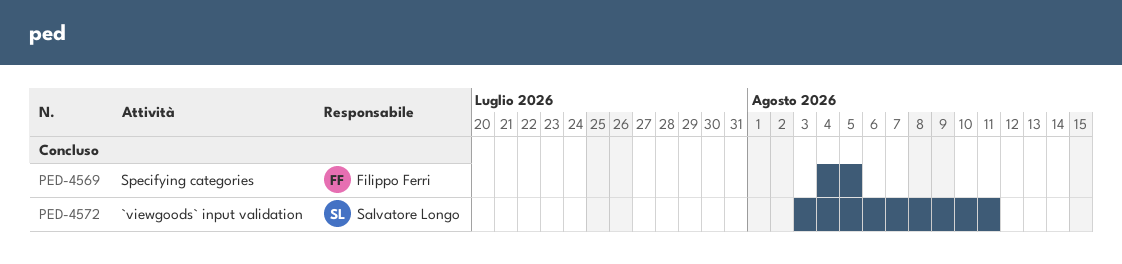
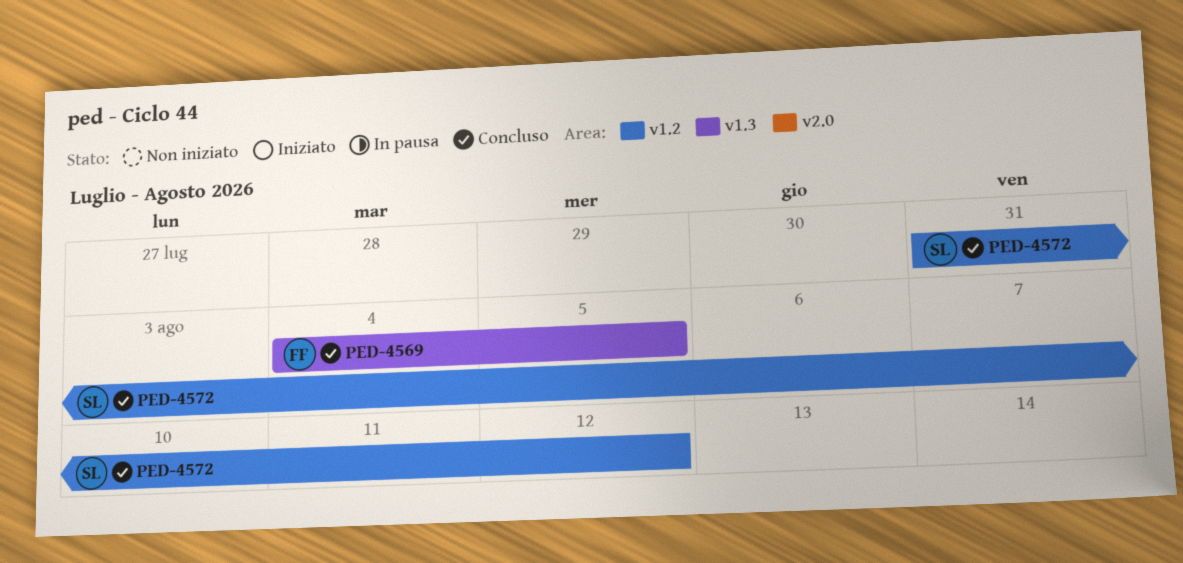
PED-4572, start: Aug 3 -> Jul 31
PED-4572, due: Aug 11 -> Aug 12

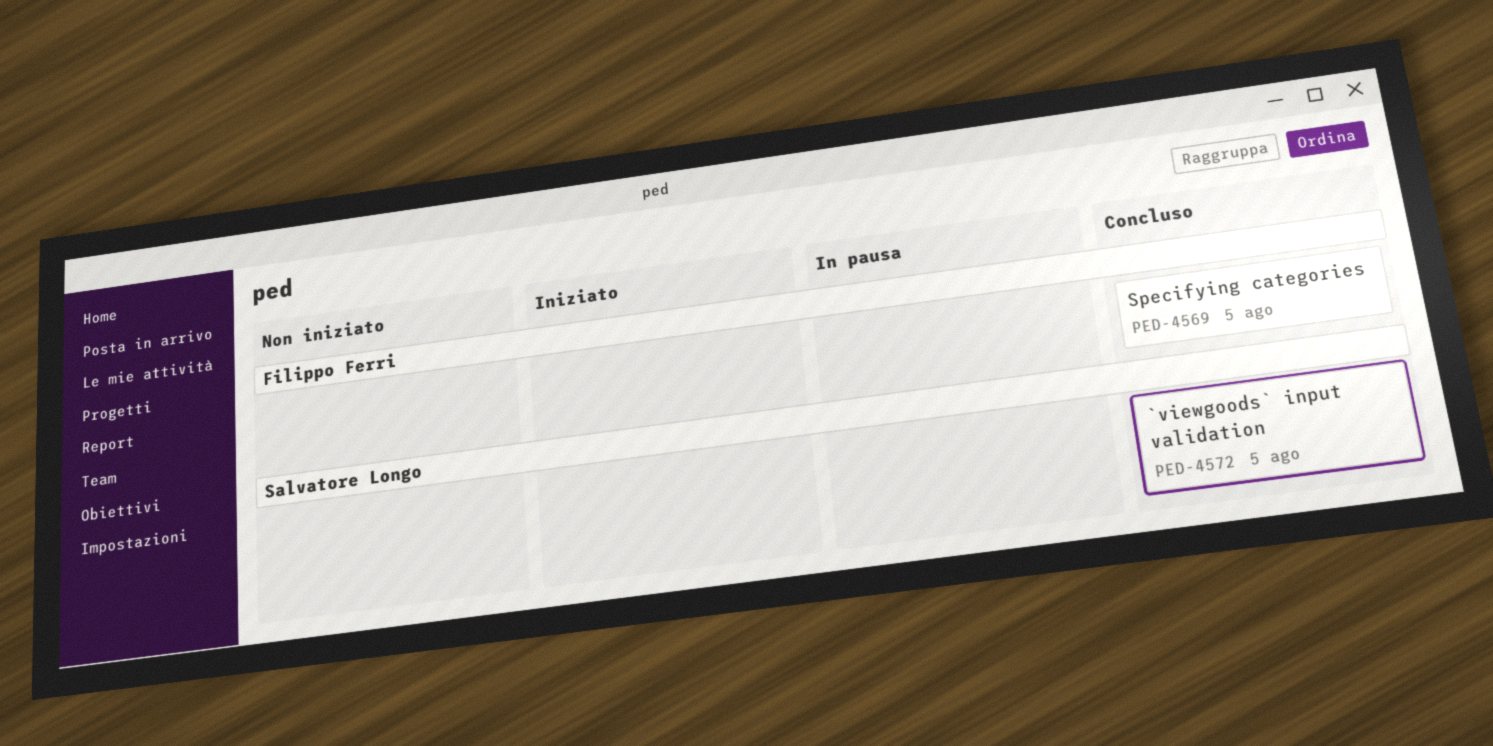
PED-4572, due: Aug 12 -> Aug 5

